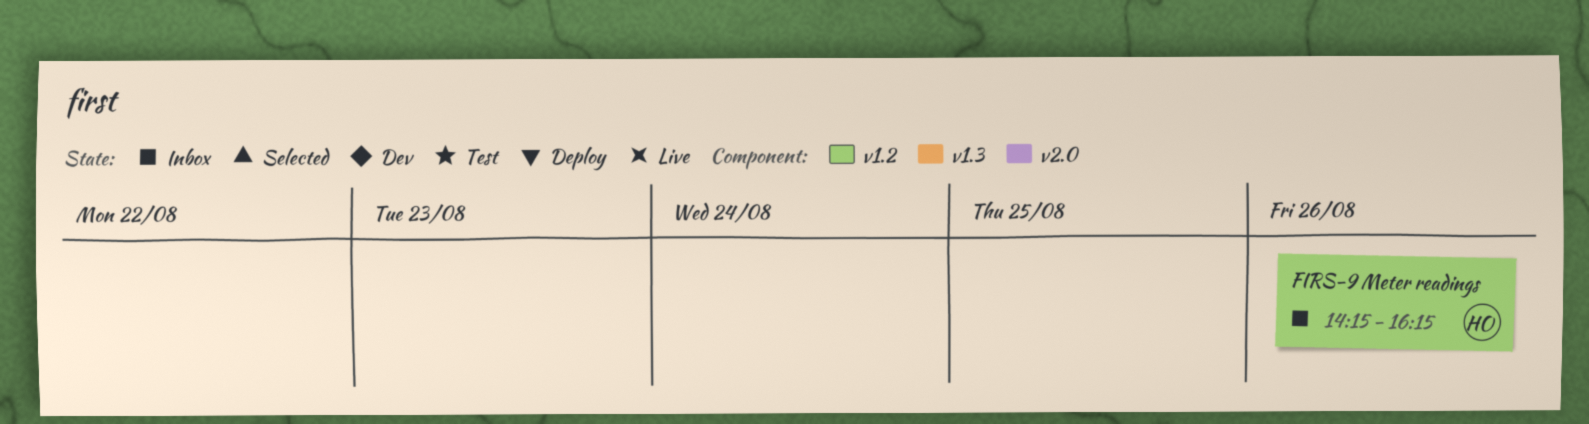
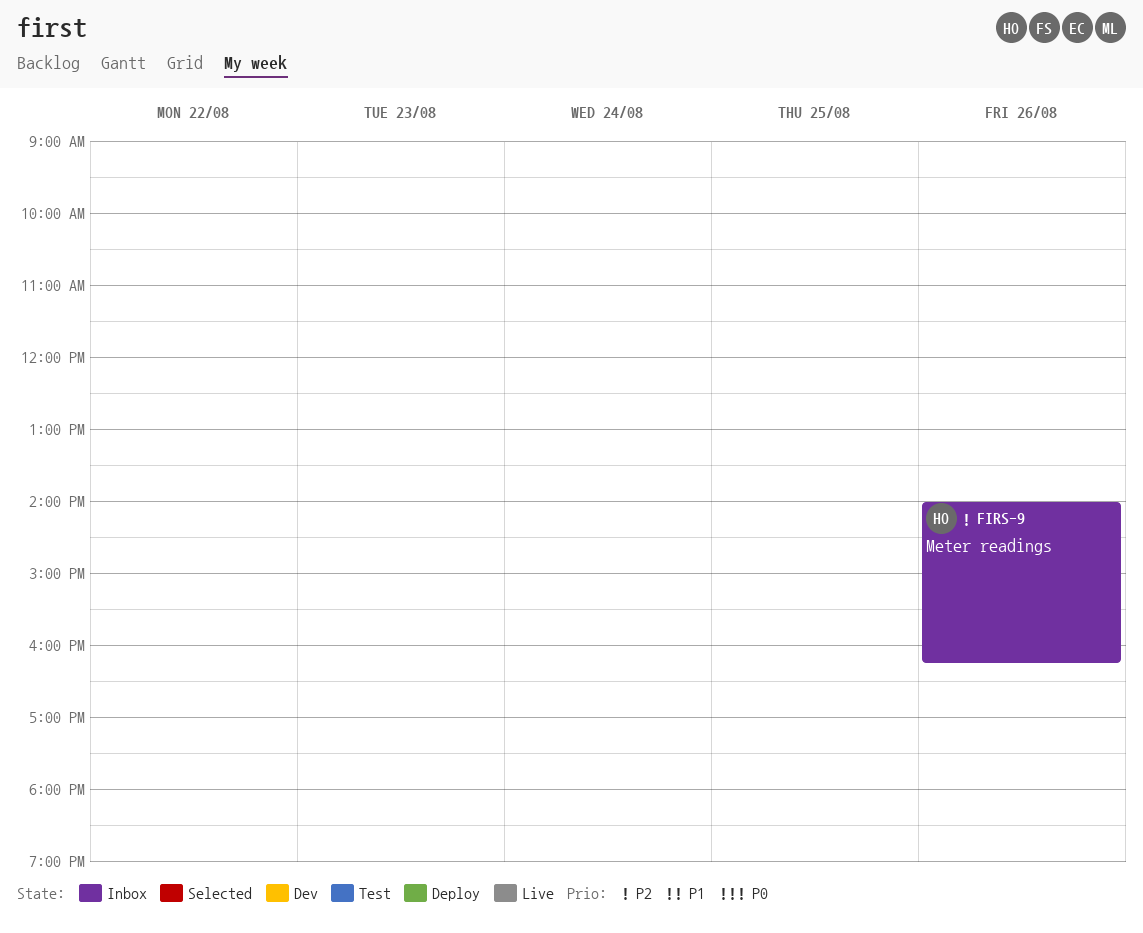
FIRS-9, begins: 14:15 -> 14:00

